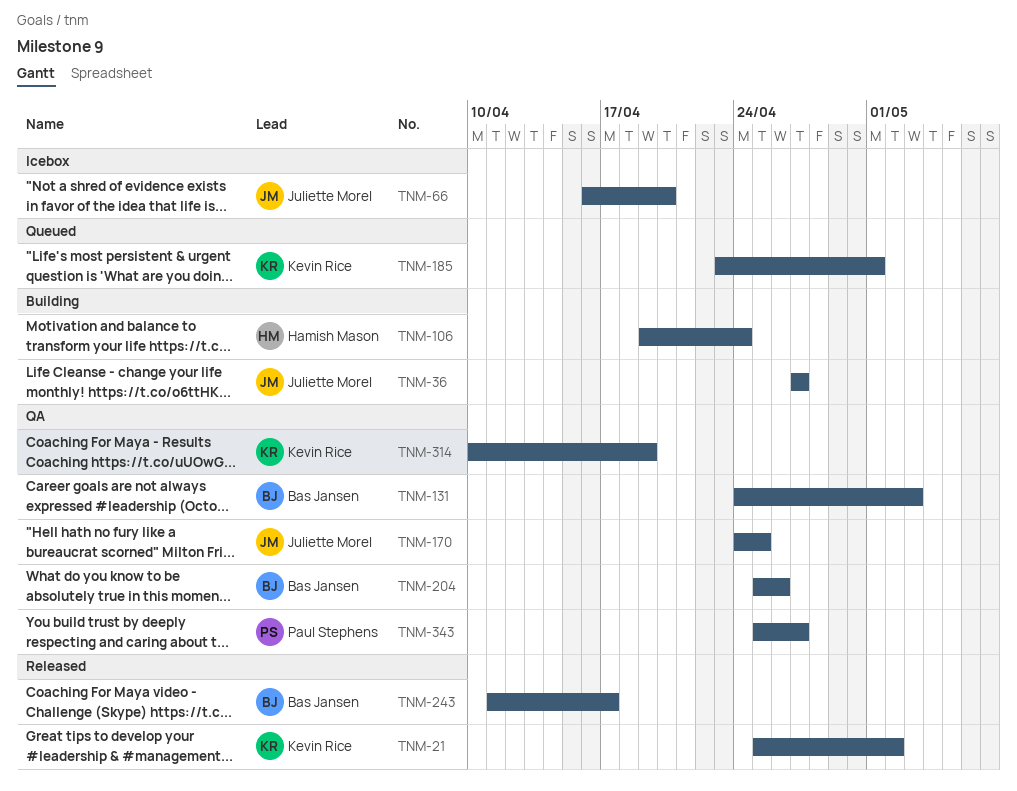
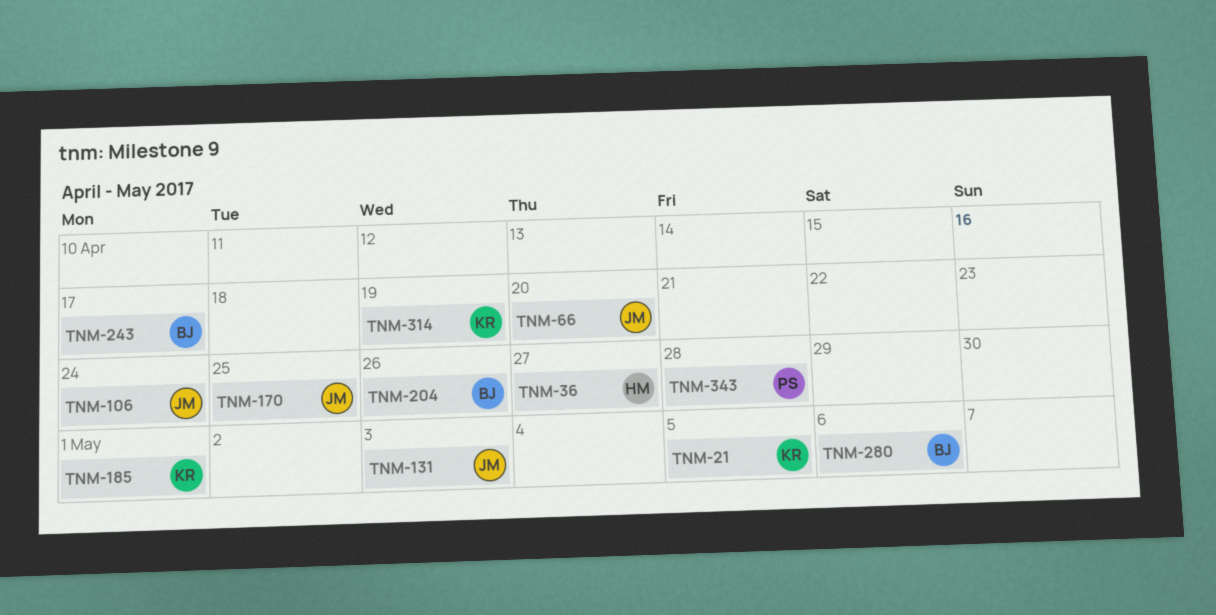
TNM-21, due: May 2 -> May 5
TNM-36, owner: Juliette Morel -> Hamish Mason
TNM-106, owner: Hamish Mason -> Juliette Morel
TNM-131, owner: Bas Jansen -> Juliette Morel
TNM-280: none -> present
TNM-343, due: Apr 27 -> Apr 28

